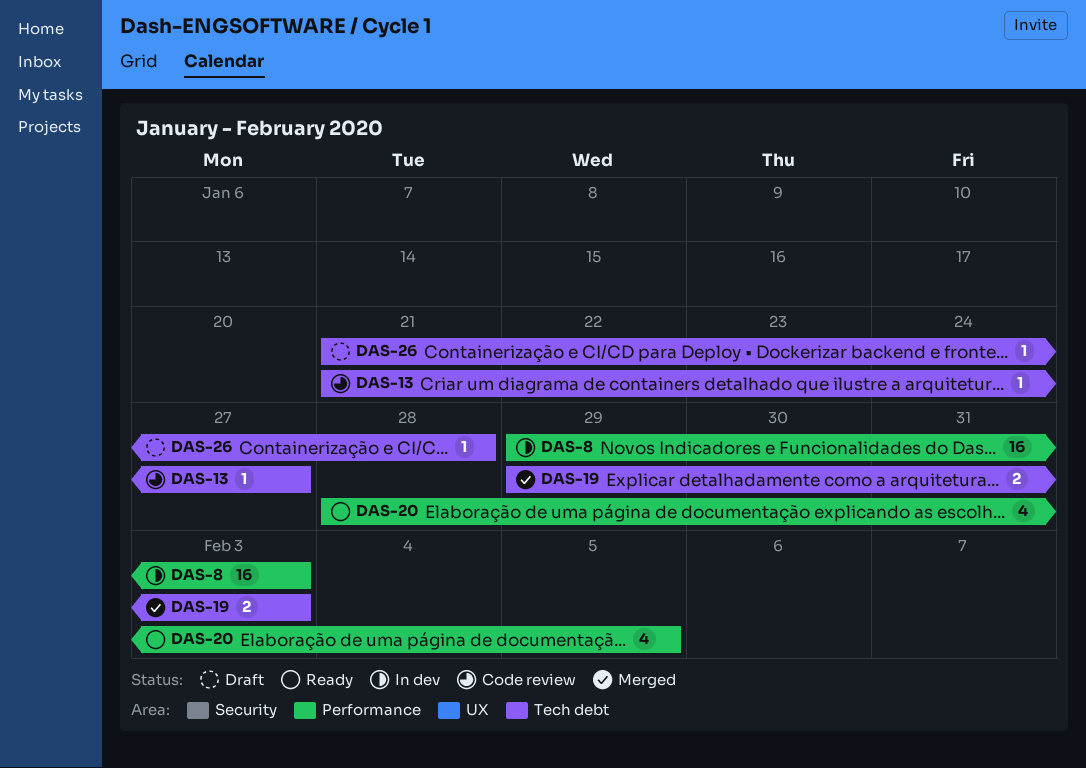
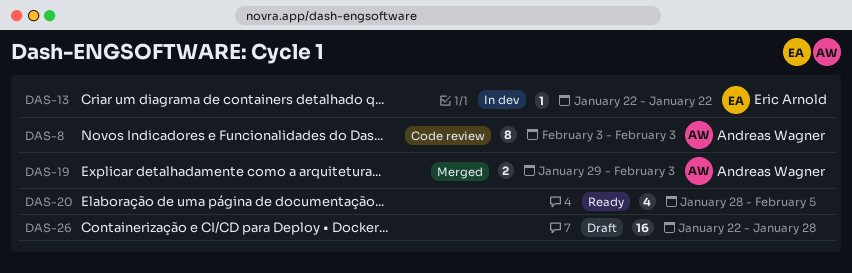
DAS-8, status: In dev -> Code review
DAS-8, estimate: 16 -> 8
DAS-8, start: Jan 29 -> Feb 3
DAS-13, status: Code review -> In dev
DAS-13, start: Jan 21 -> Jan 22
DAS-13, due: Jan 27 -> Jan 22
DAS-26, estimate: 1 -> 16
DAS-26, start: Jan 21 -> Jan 22

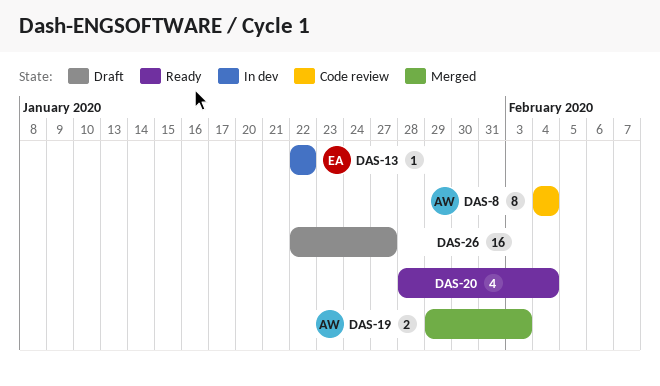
DAS-8, start: Feb 3 -> Feb 4
DAS-8, due: Feb 3 -> Feb 4
DAS-20, due: Feb 5 -> Feb 4
DAS-26, due: Jan 28 -> Jan 27

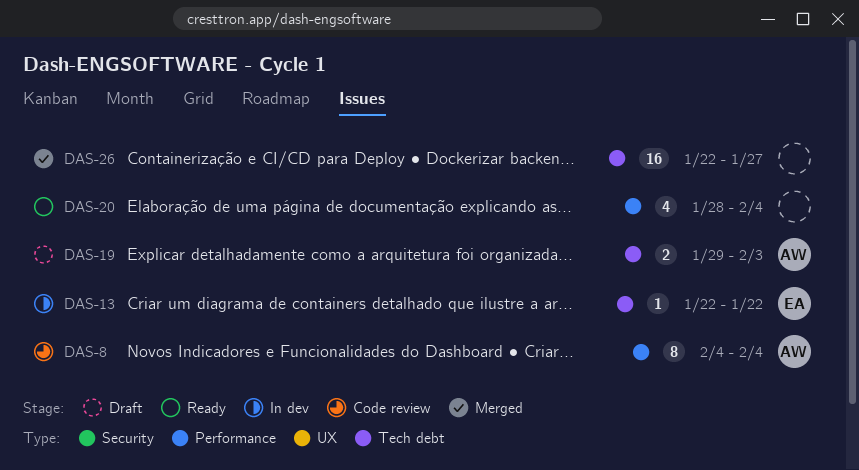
DAS-19, status: Merged -> Draft
DAS-26, status: Draft -> Merged

